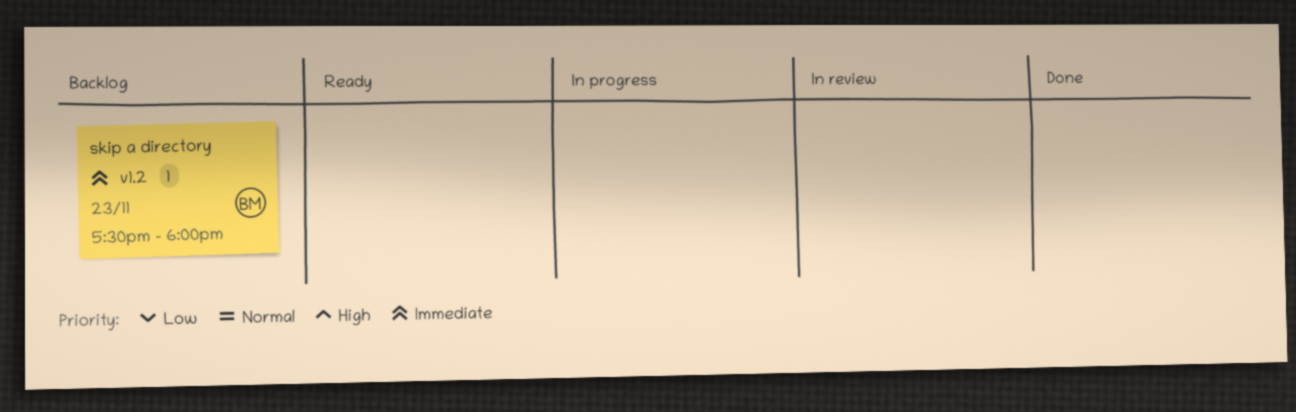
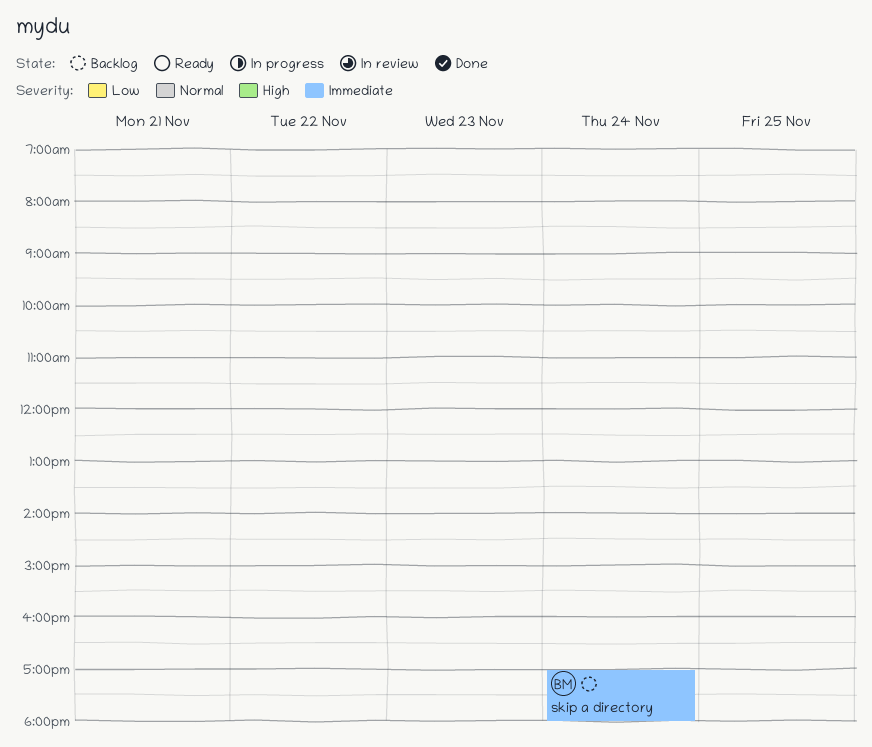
skip a directory, day: Nov 23 -> Nov 24
skip a directory, begins: 17:30 -> 17:00

